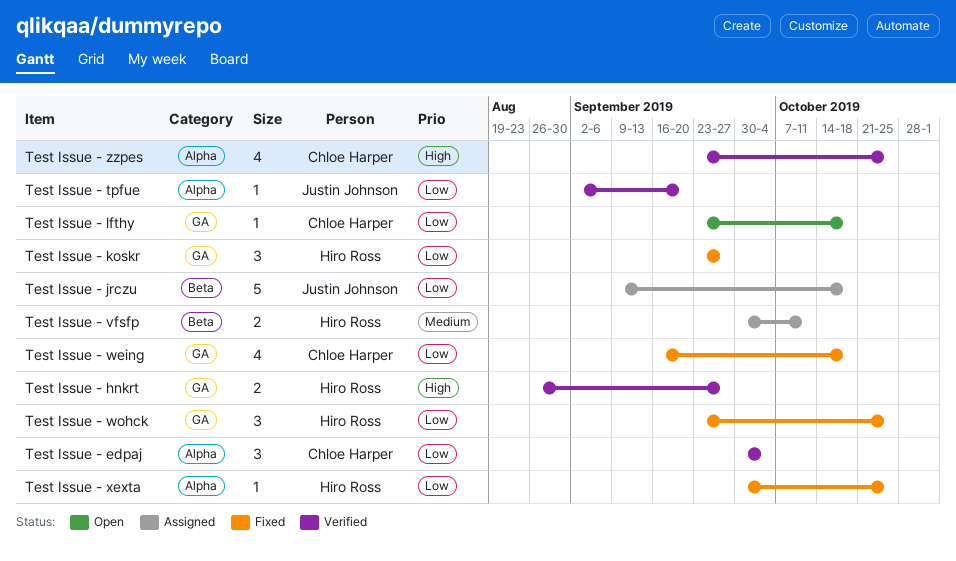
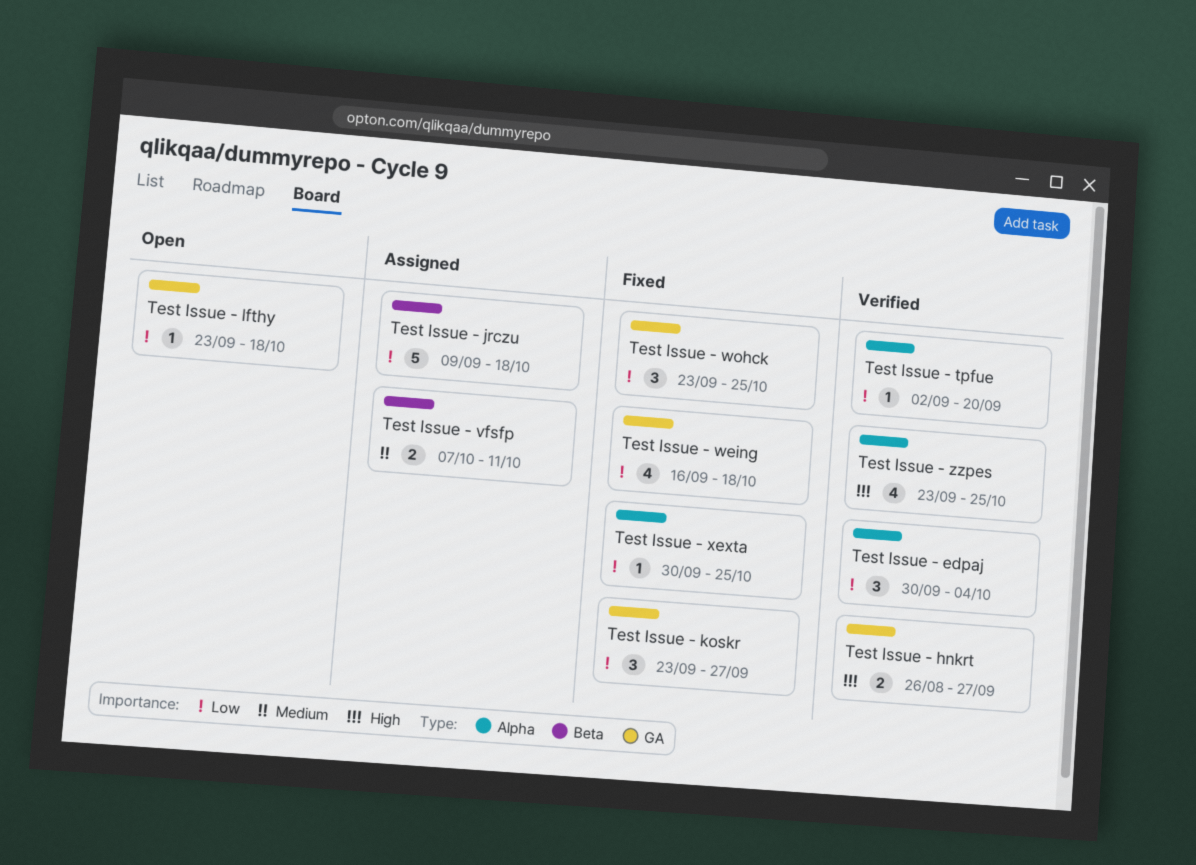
Test Issue - vfsfp, start: Sep 30 -> Oct 7

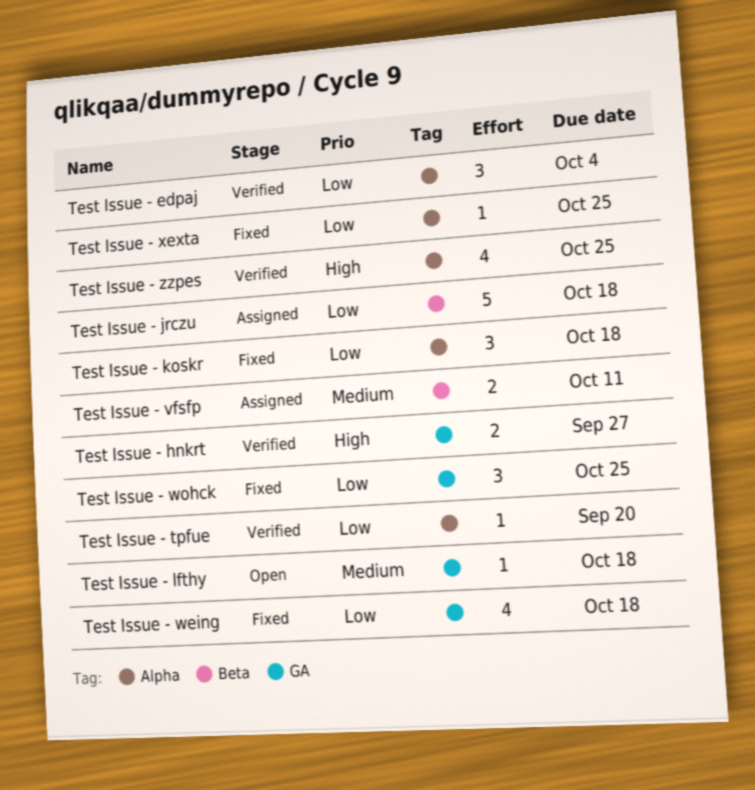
Test Issue - koskr, label: GA -> Alpha
Test Issue - koskr, due: Sep 27 -> Oct 18
Test Issue - lfthy, priority: Low -> Medium

